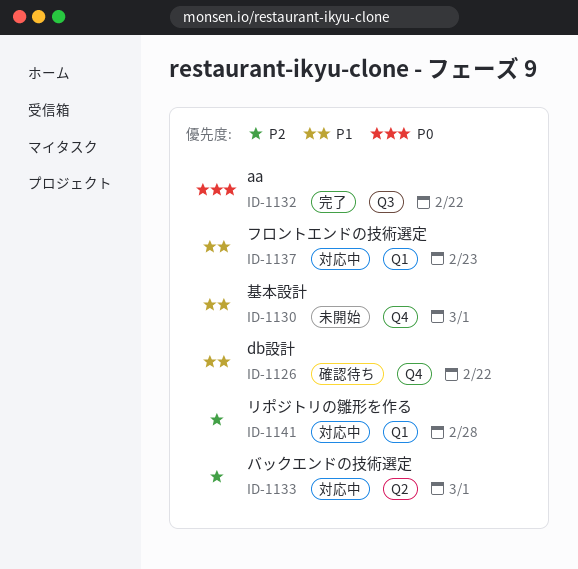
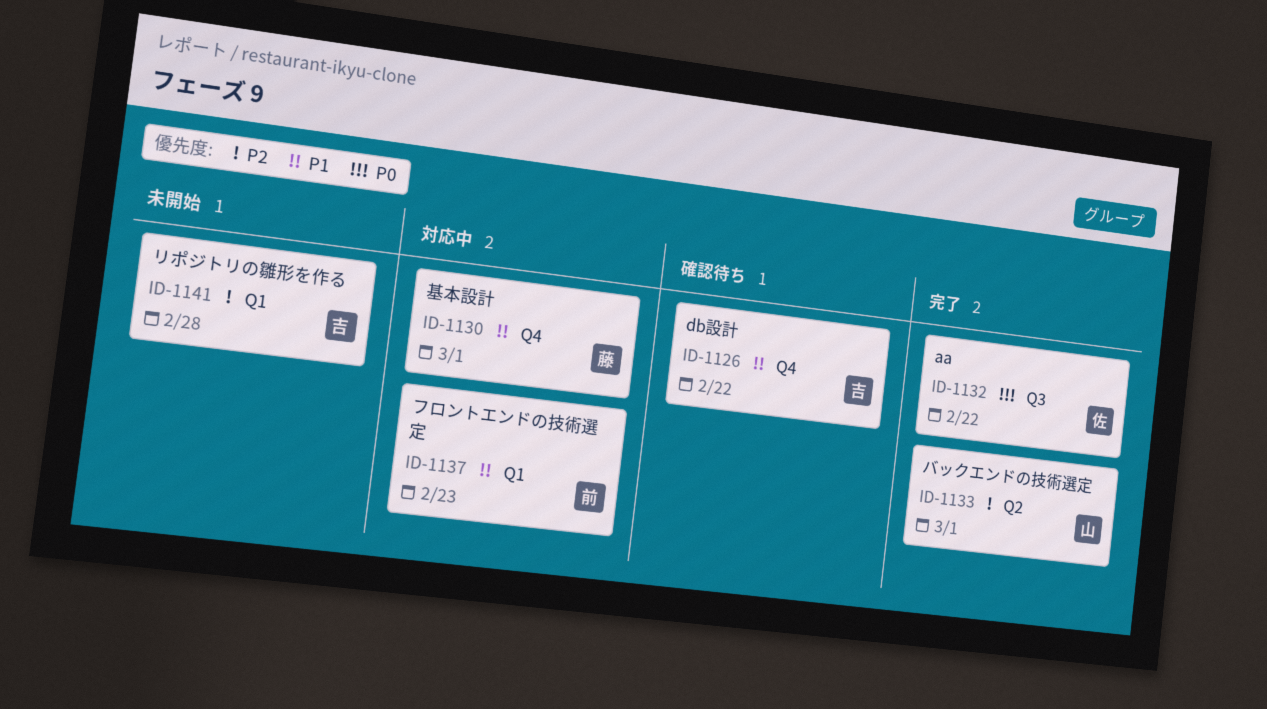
ID-1130, status: 未開始 -> 対応中
ID-1133, status: 対応中 -> 完了
ID-1141, status: 対応中 -> 未開始

